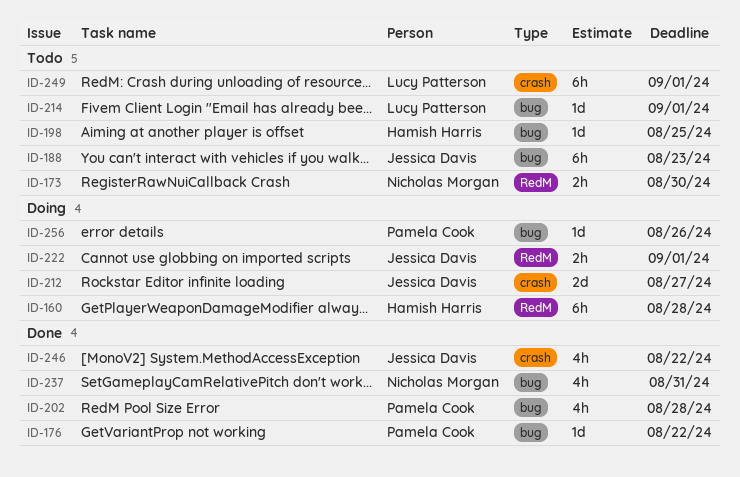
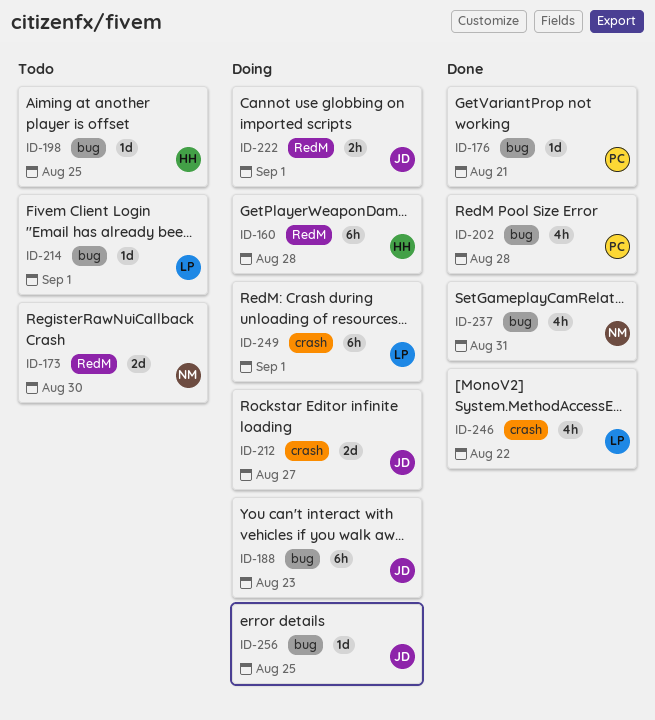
ID-173, estimate: 2h -> 2d
ID-176, due: Aug 22 -> Aug 21
ID-188, status: Todo -> Doing
ID-246, owner: Jessica Davis -> Lucy Patterson
ID-249, status: Todo -> Doing
ID-256, owner: Pamela Cook -> Jessica Davis
ID-256, due: Aug 26 -> Aug 25

